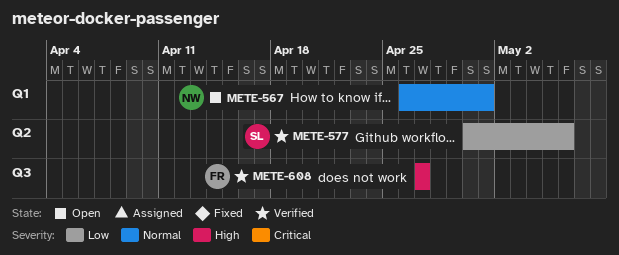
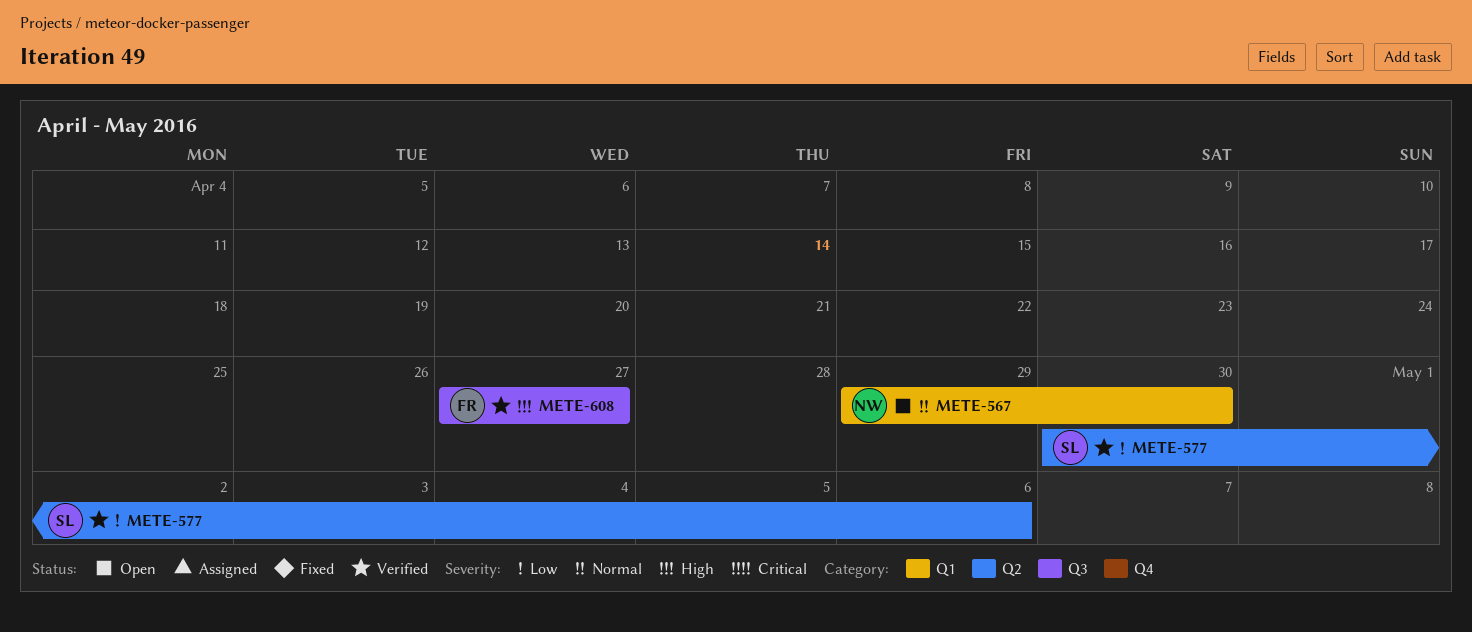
METE-567, start: Apr 26 -> Apr 29
METE-567, due: May 1 -> Apr 30

